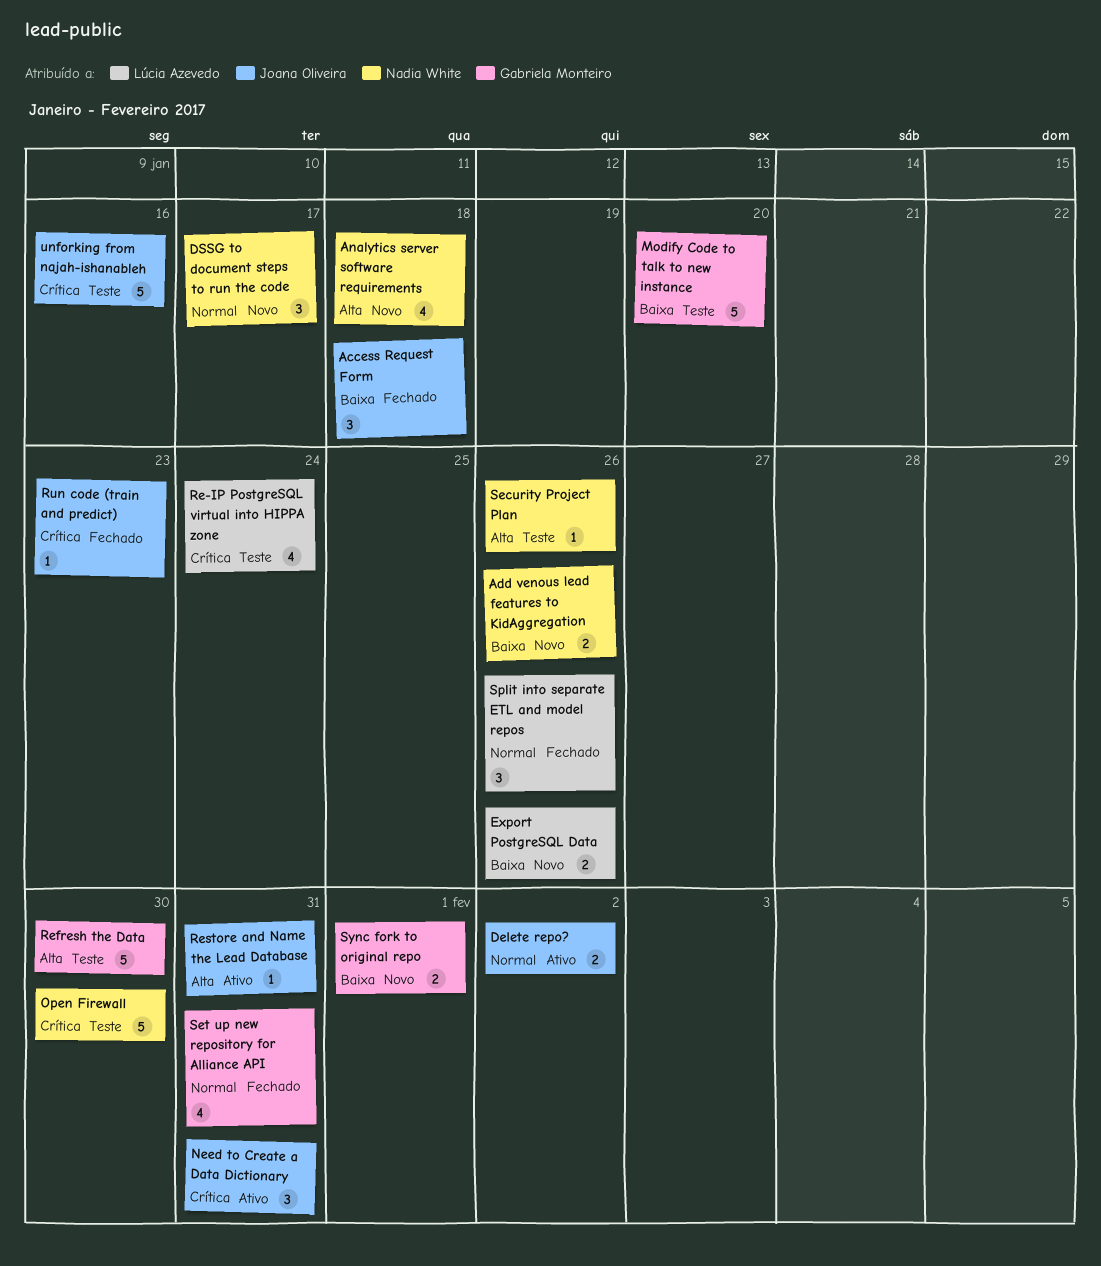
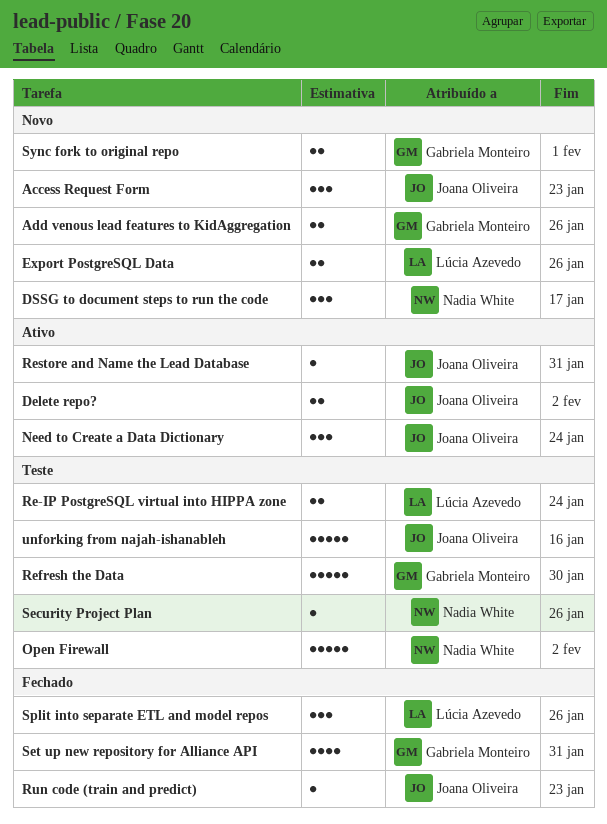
Access Request Form, status: Fechado -> Novo
Access Request Form, due: Jan 18 -> Jan 23
Add venous lead features to KidAggregation, owner: Nadia White -> Gabriela Monteiro
Analytics server software requirements: present -> none
Modify Code to talk to new instance: present -> none
Need to Create a Data Dictionary, due: Jan 31 -> Jan 24
Open Firewall, due: Jan 30 -> Feb 2
Re-IP PostgreSQL virtual into HIPPA zone, estimate: 4 -> 2

